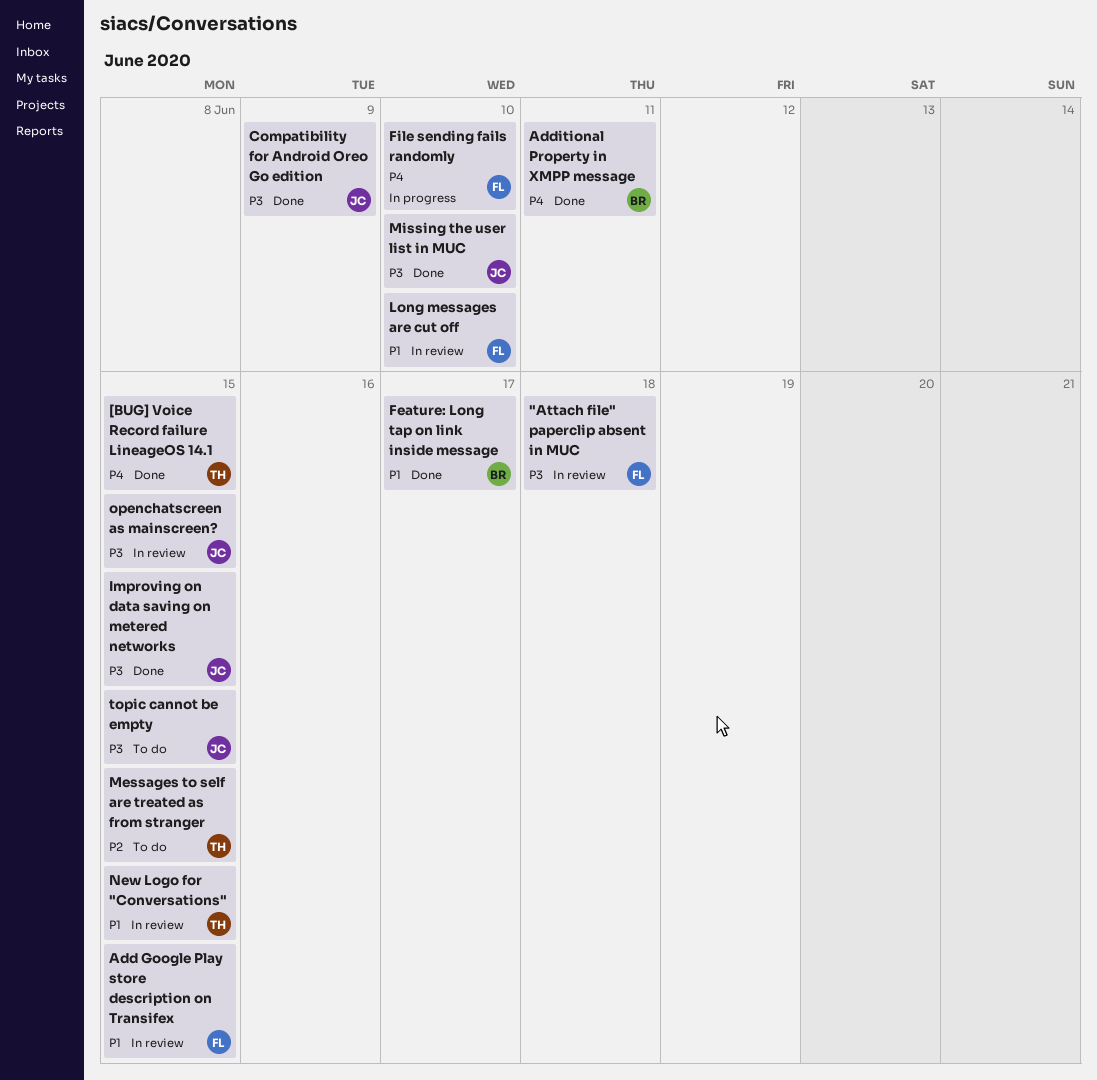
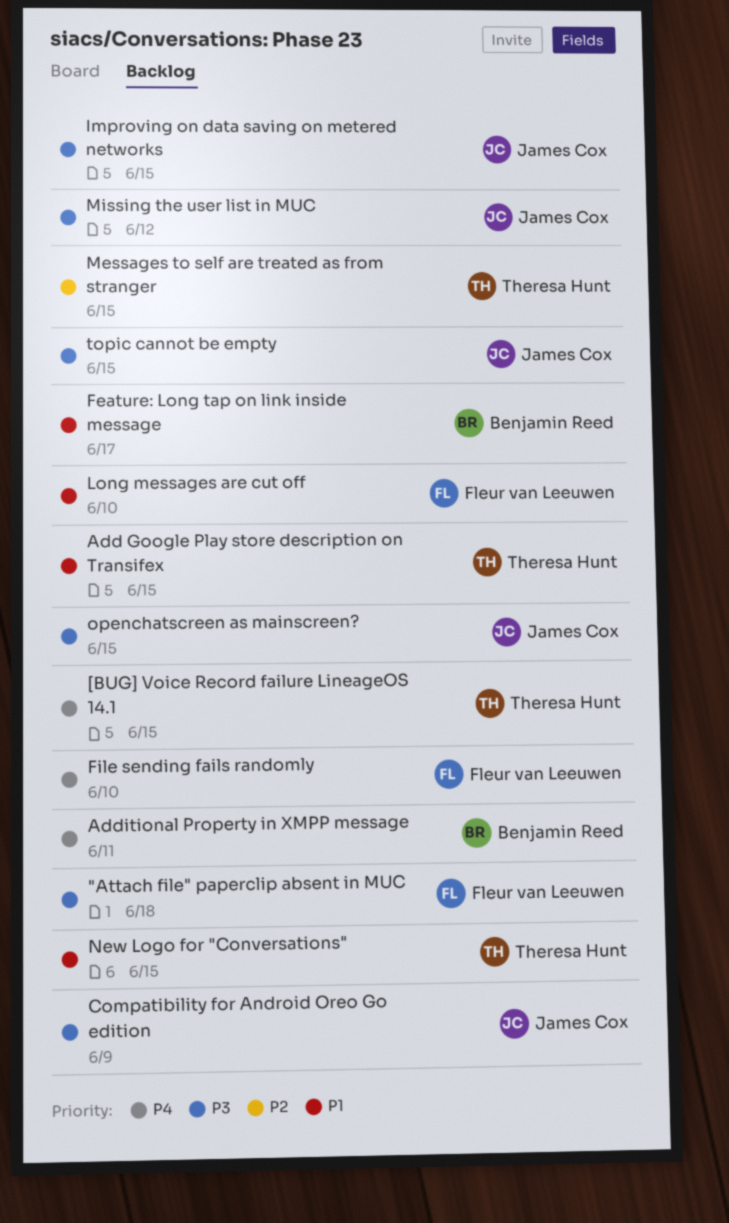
Add Google Play store description on Transifex, owner: Fleur van Leeuwen -> Theresa Hunt
Missing the user list in MUC, due: Jun 10 -> Jun 12

